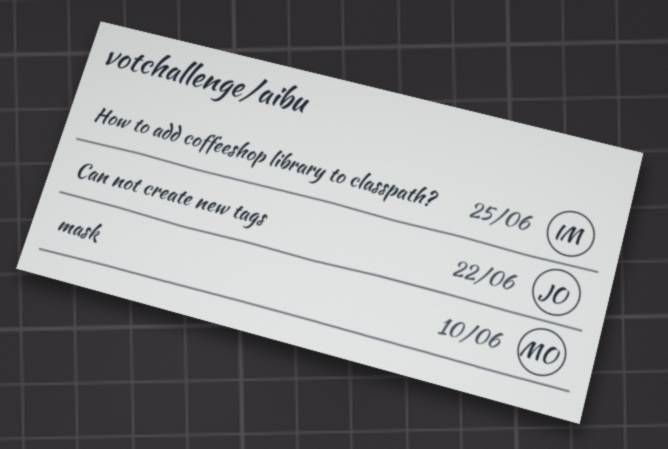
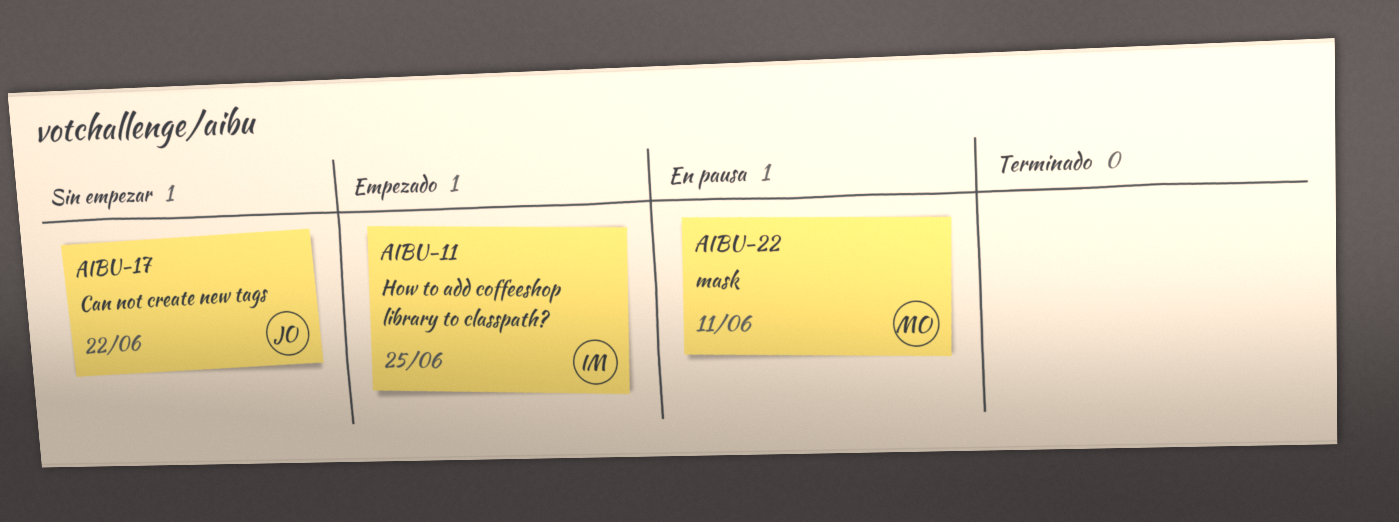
mask, due: Jun 10 -> Jun 11

